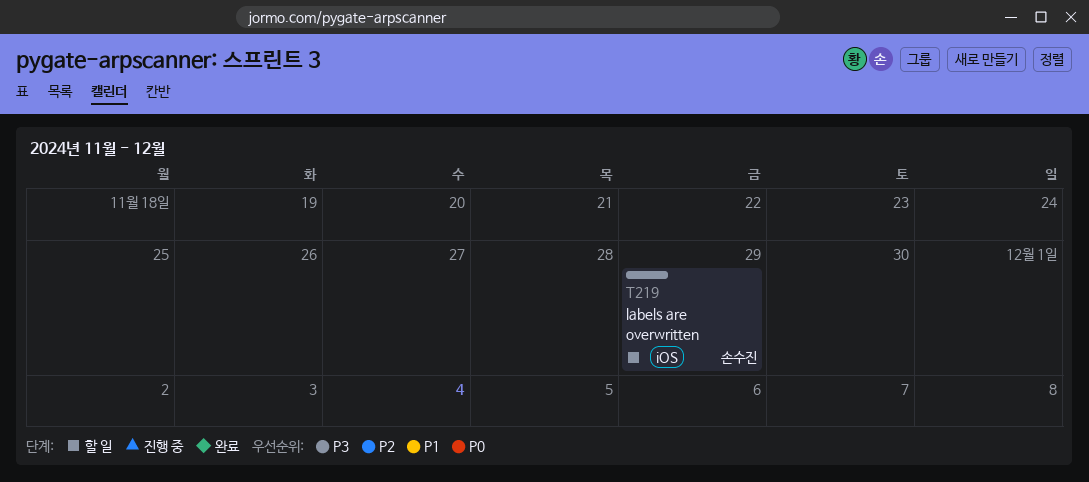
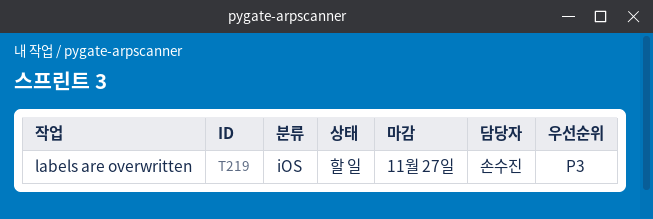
T219, due: Nov 29 -> Nov 27

